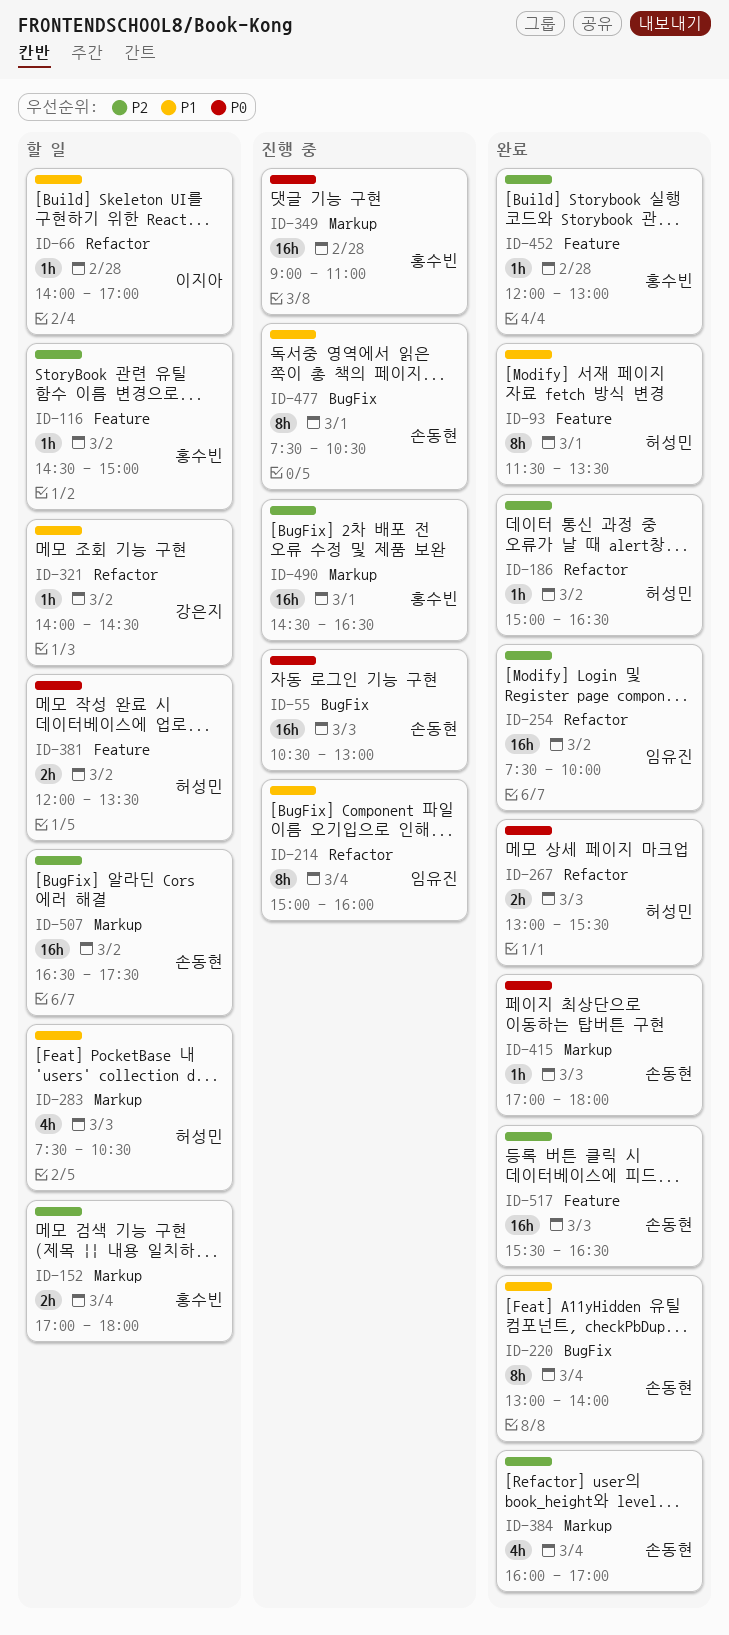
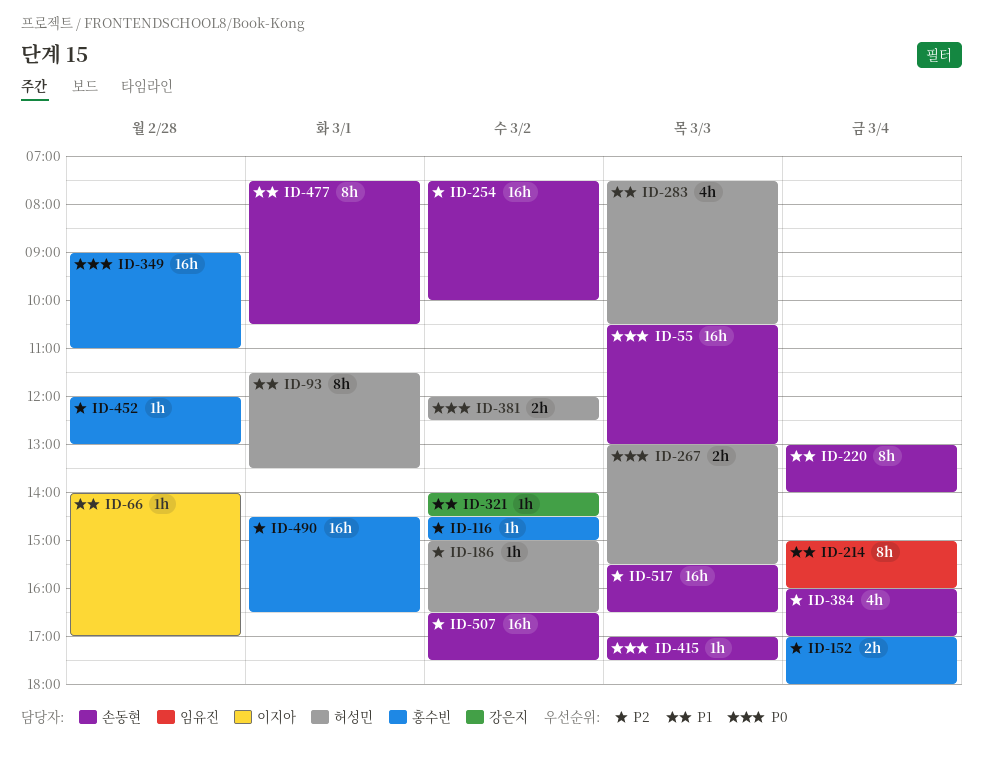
ID-254, owner: 임유진 -> 손동현
ID-381, ends: 13:30 -> 12:30
ID-415, ends: 18:00 -> 17:30

